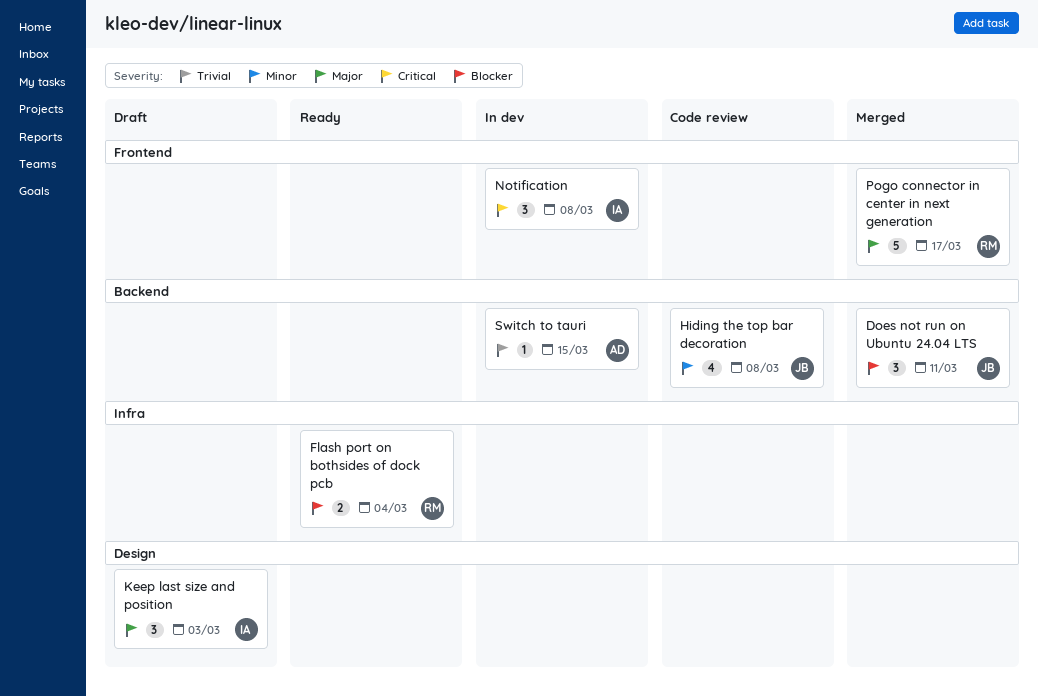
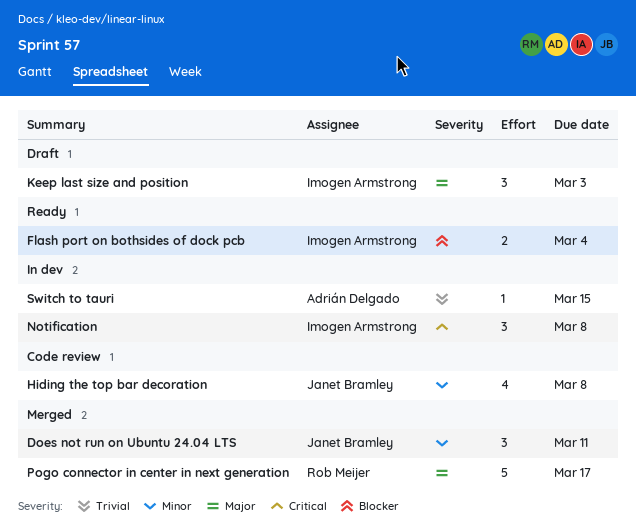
Does not run on Ubuntu 24.04 LTS, priority: Blocker -> Minor
Flash port on bothsides of dock pcb, owner: Rob Meijer -> Imogen Armstrong

